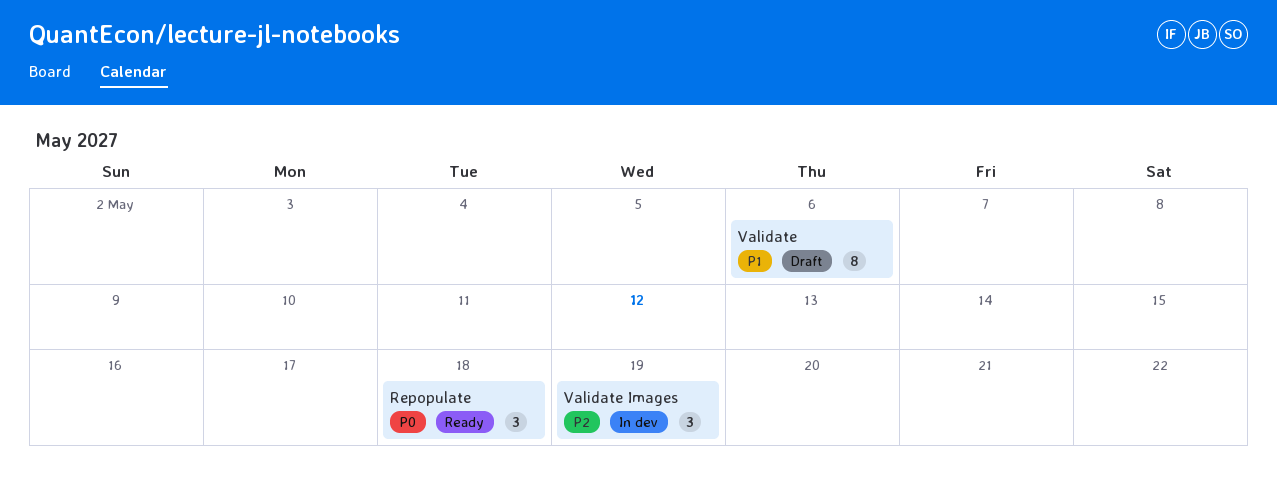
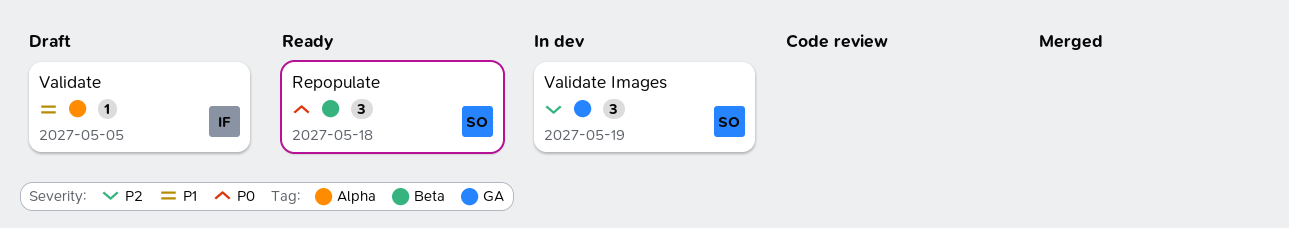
Validate, estimate: 8 -> 1
Validate, due: May 6 -> May 5

